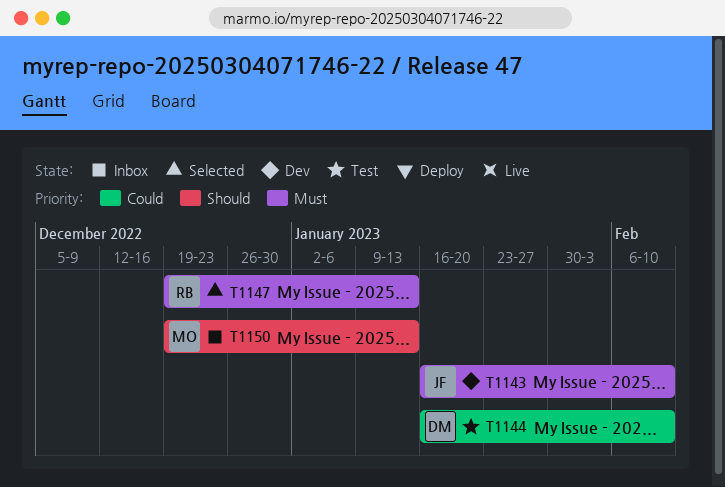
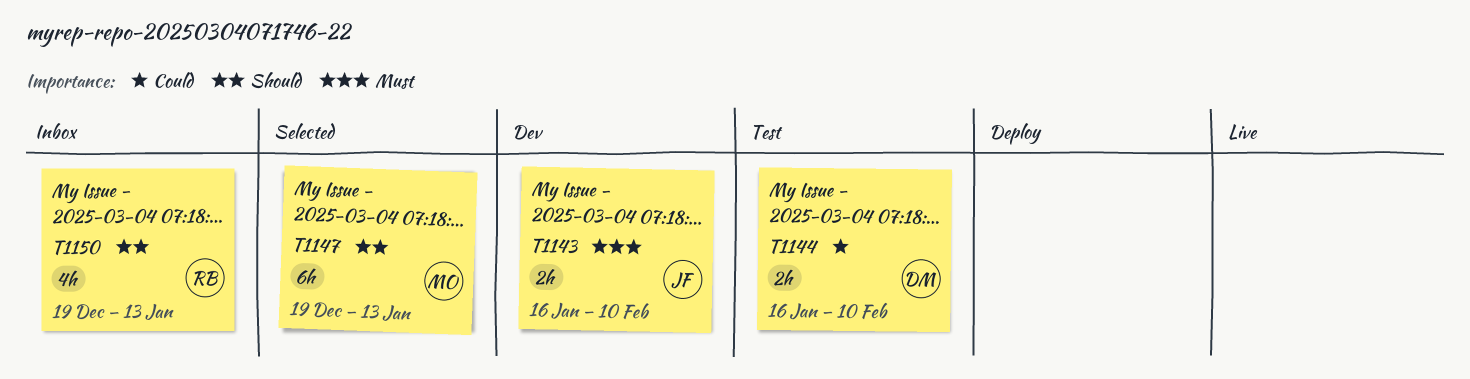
T1147, owner: RB -> MO
T1147, priority: Must -> Should
T1150, owner: MO -> RB

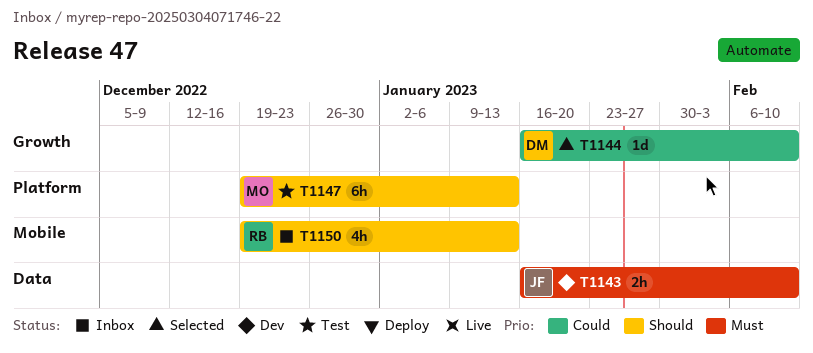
T1144, status: Test -> Selected
T1144, estimate: 2h -> 1d
T1147, status: Selected -> Test

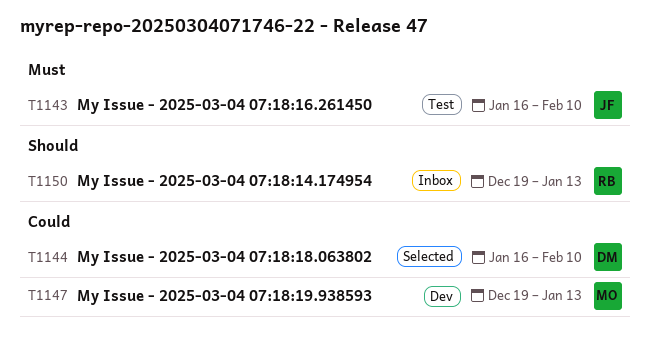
T1143, status: Dev -> Test
T1147, status: Test -> Dev
T1147, priority: Should -> Could

